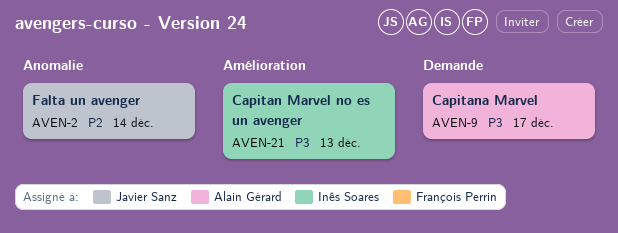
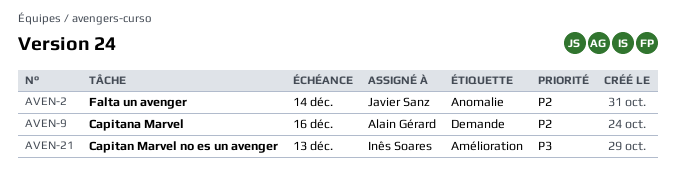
AVEN-9, priority: P3 -> P2
AVEN-9, due: Dec 17 -> Dec 16

